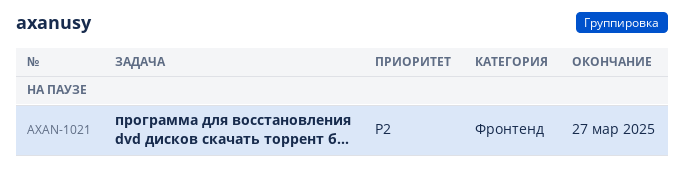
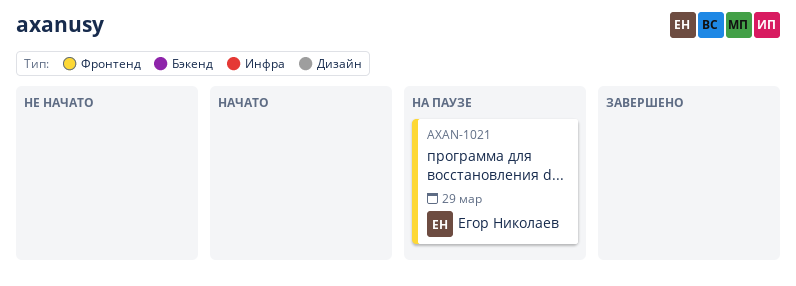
AXAN-1021, due: Mar 27 -> Mar 29

